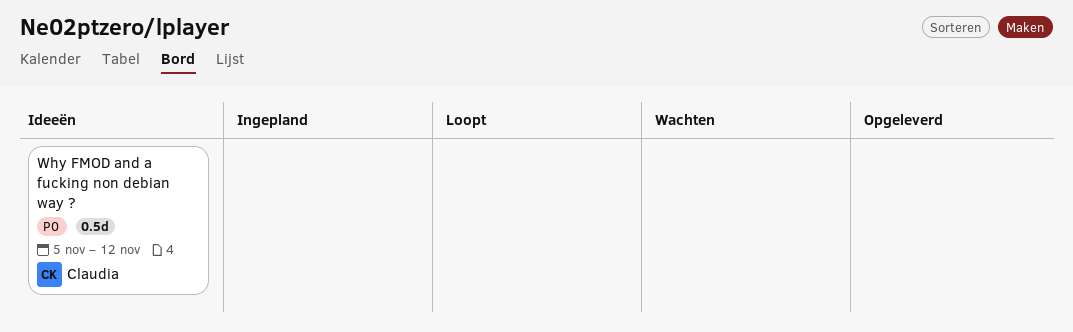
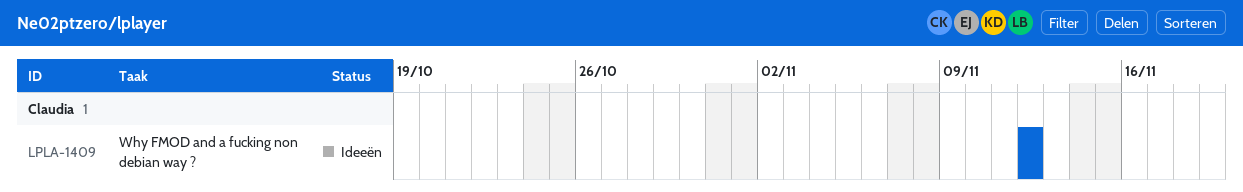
Why FMOD and a fucking non debian way ?, start: Nov 5 -> Nov 12

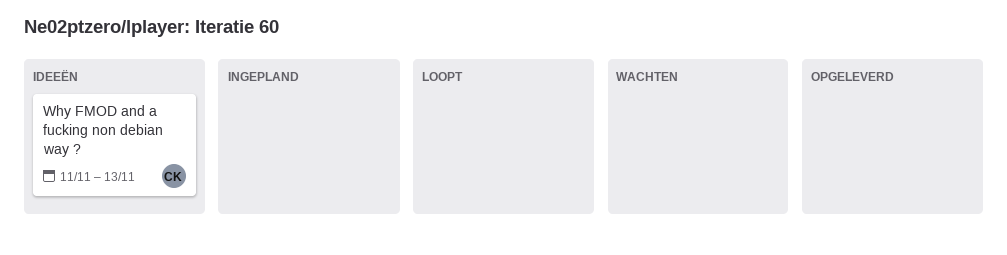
Why FMOD and a fucking non debian way ?, start: Nov 12 -> Nov 11
Why FMOD and a fucking non debian way ?, due: Nov 12 -> Nov 13

